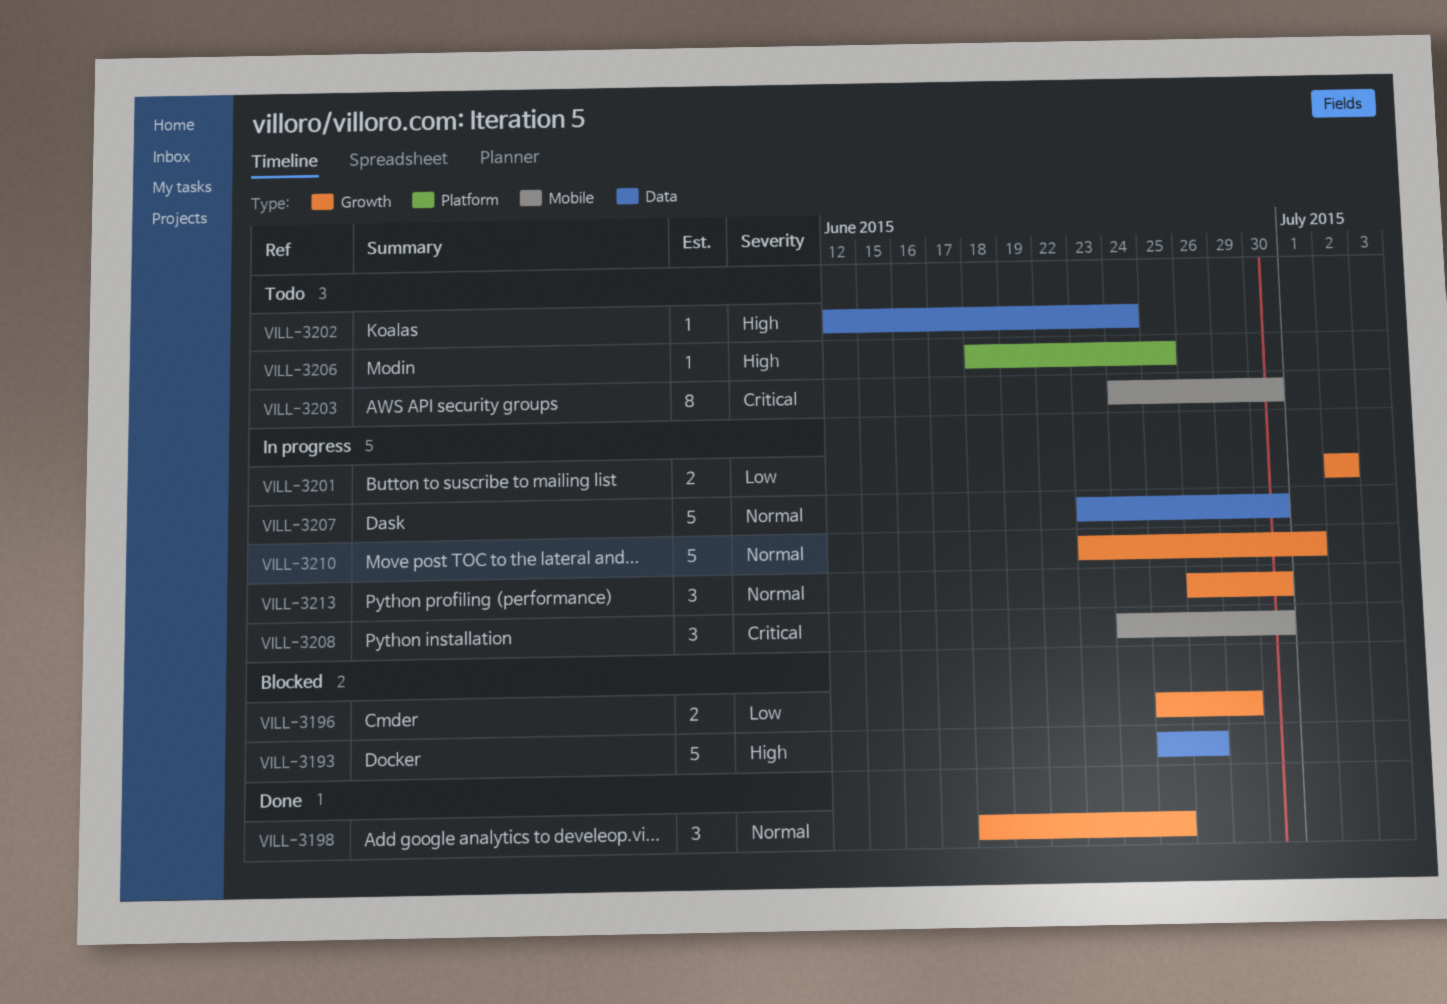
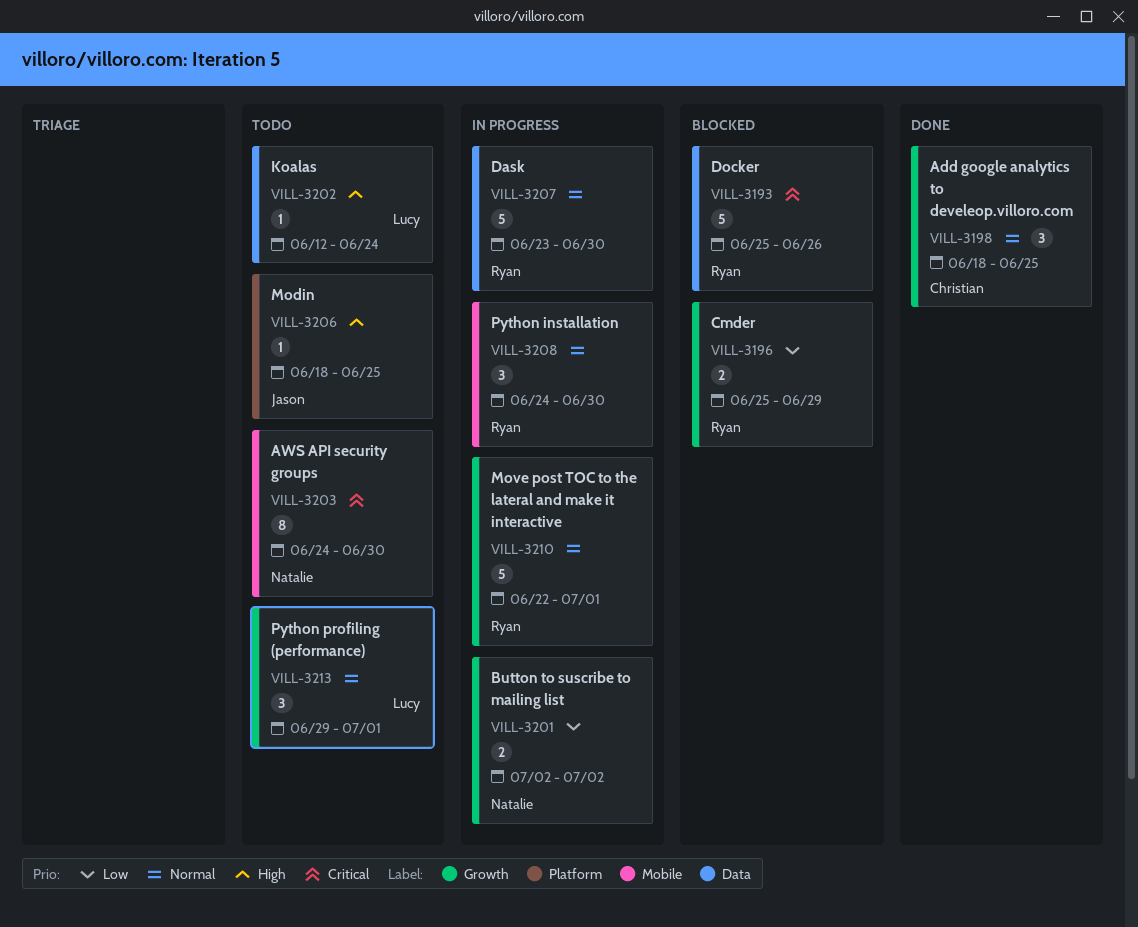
VILL-3193, priority: High -> Critical
VILL-3208, priority: Critical -> Normal
VILL-3210, start: Jun 23 -> Jun 22
VILL-3213, status: In progress -> Todo
VILL-3213, start: Jun 26 -> Jun 29
VILL-3213, due: Jun 30 -> Jul 1

